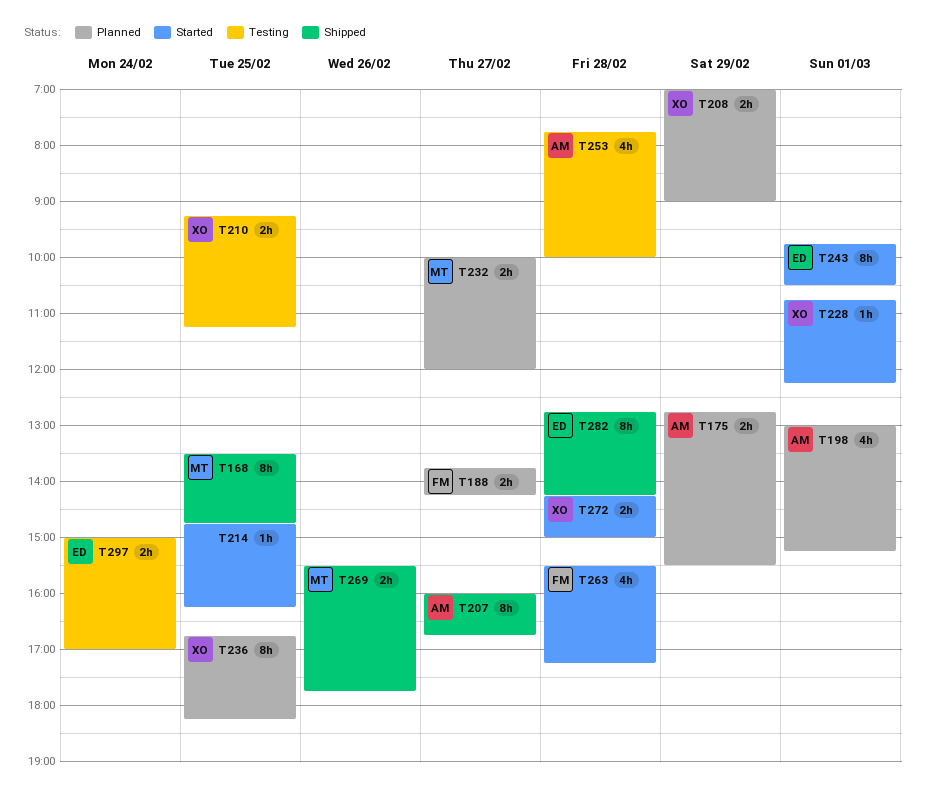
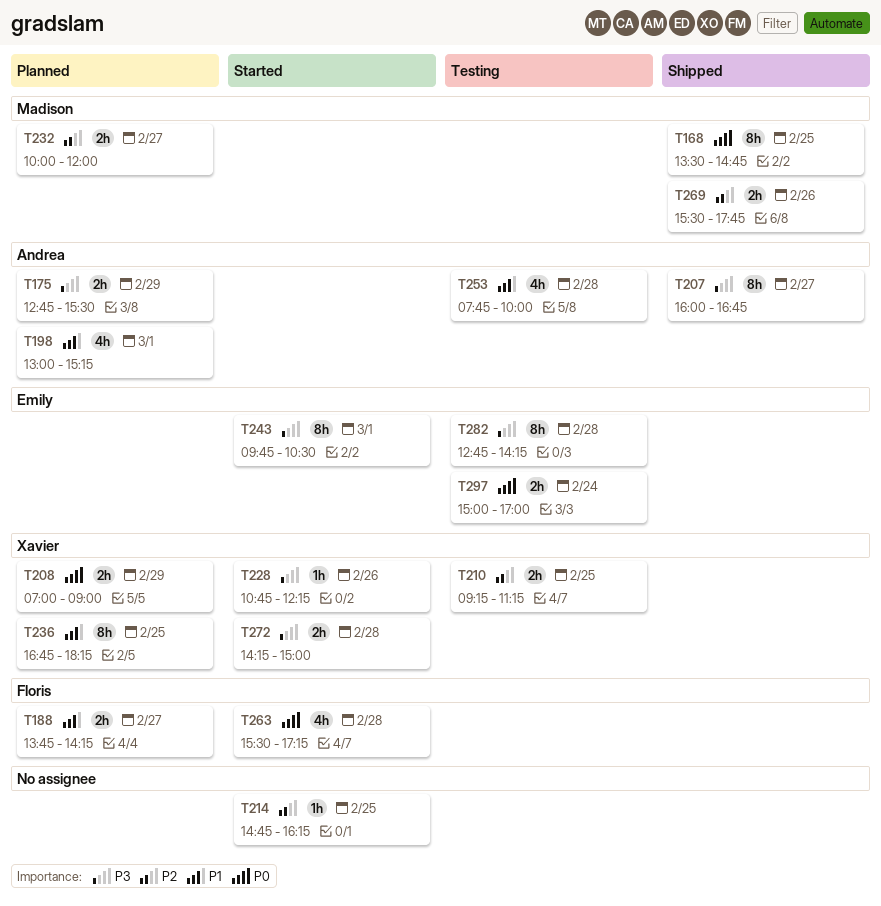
T228, day: Mar 1 -> Feb 26
T282, status: Shipped -> Testing

